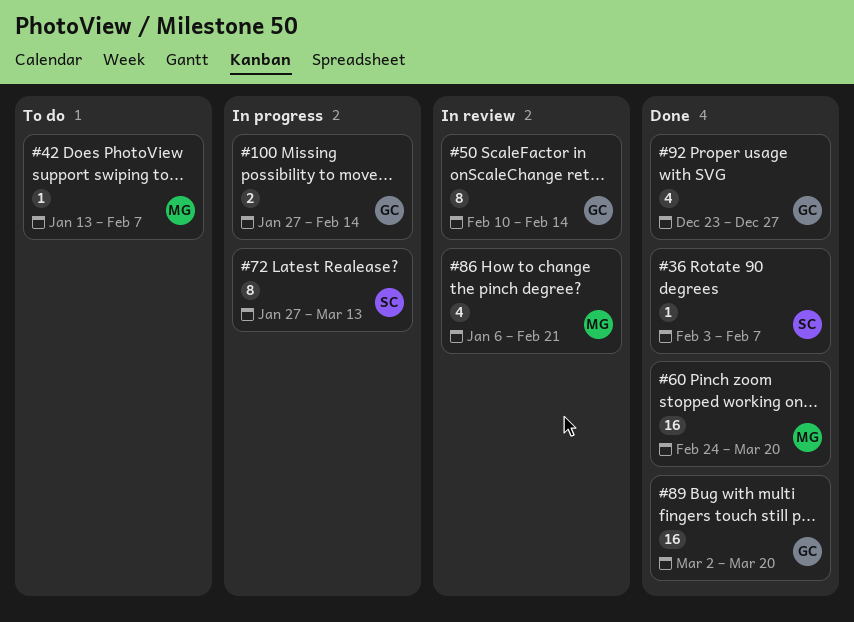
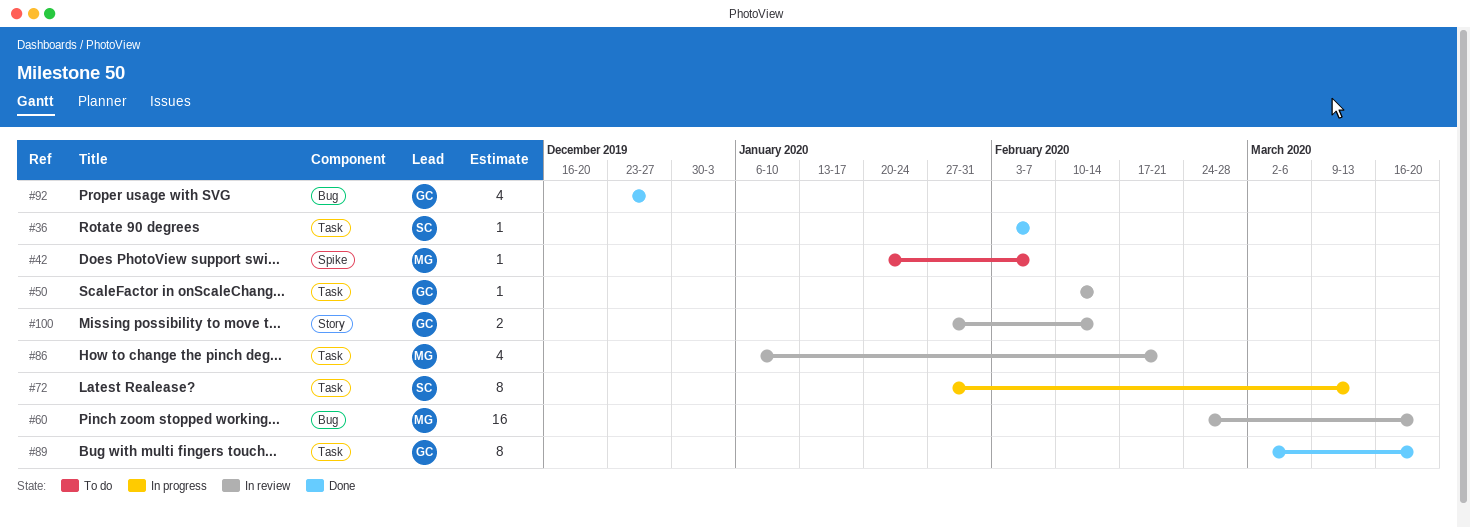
#42, start: Jan 13 -> Jan 20
#50, estimate: 8 -> 1
#60, status: Done -> In review
#89, estimate: 16 -> 8
#100, status: In progress -> In review

